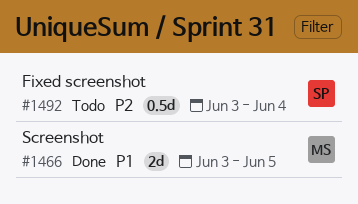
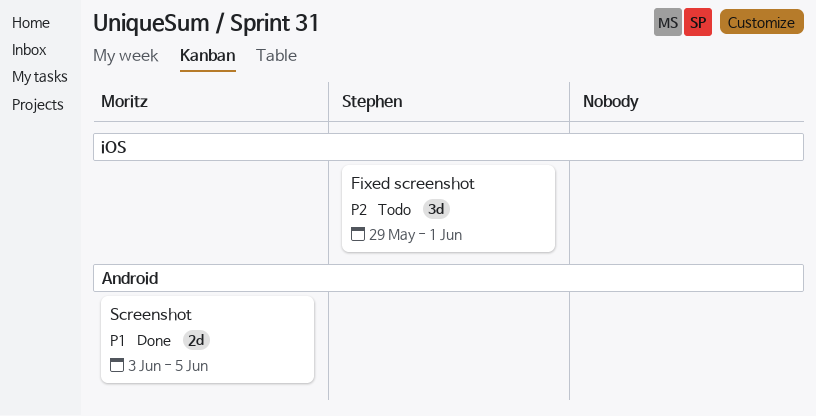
Fixed screenshot, estimate: 0.5d -> 3d
Fixed screenshot, start: Jun 3 -> May 29
Fixed screenshot, due: Jun 4 -> Jun 1

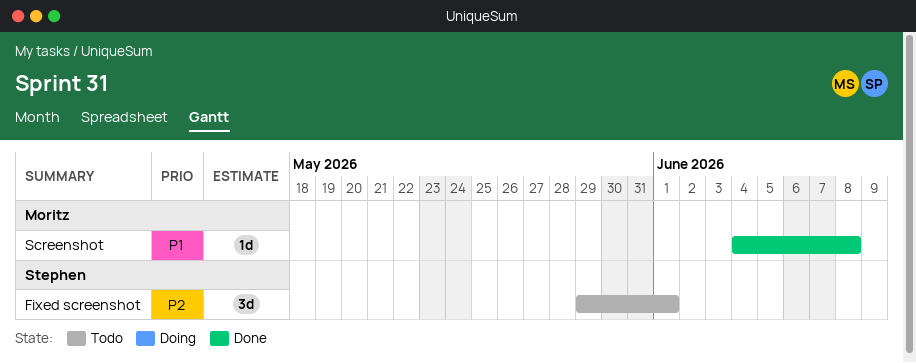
Screenshot, estimate: 2d -> 1d
Screenshot, start: Jun 3 -> Jun 4
Screenshot, due: Jun 5 -> Jun 8

